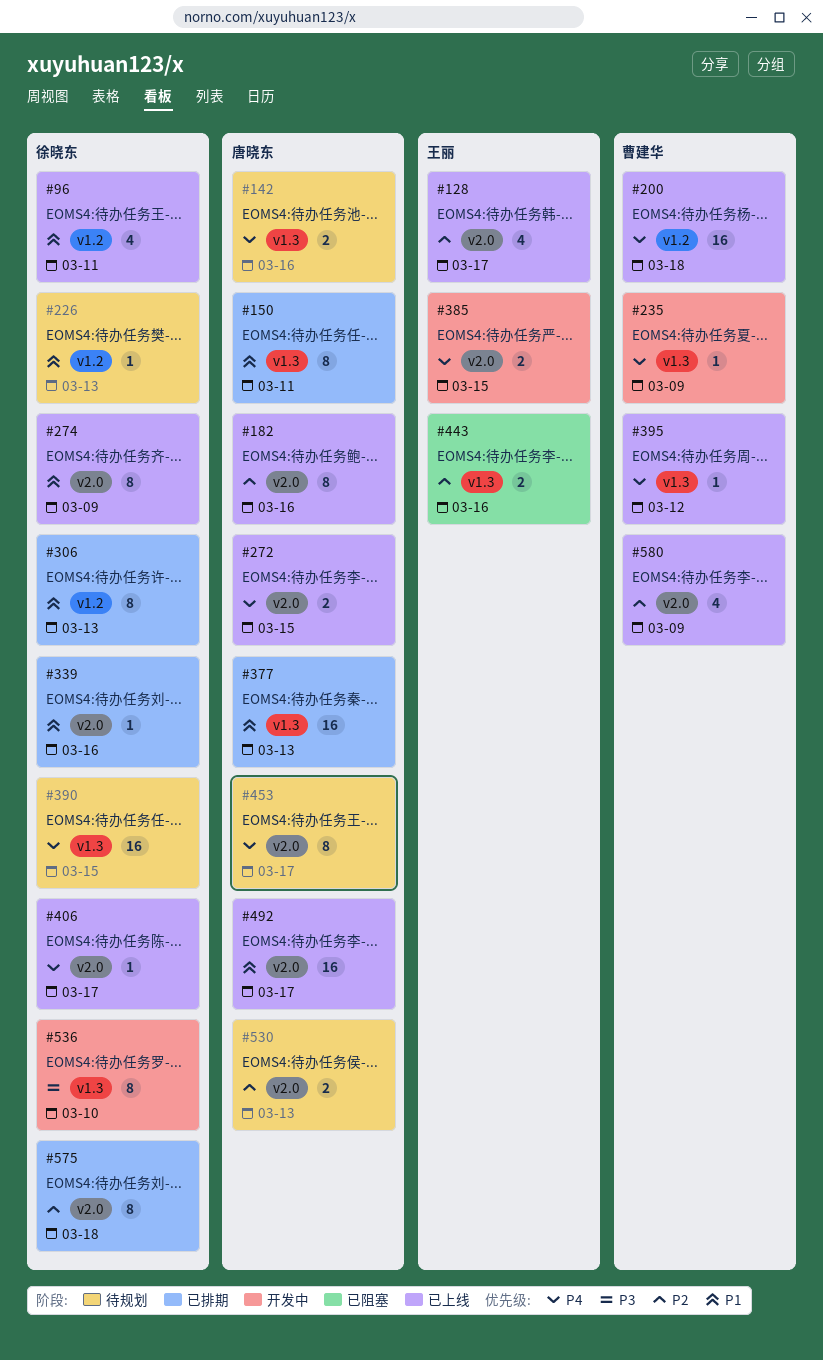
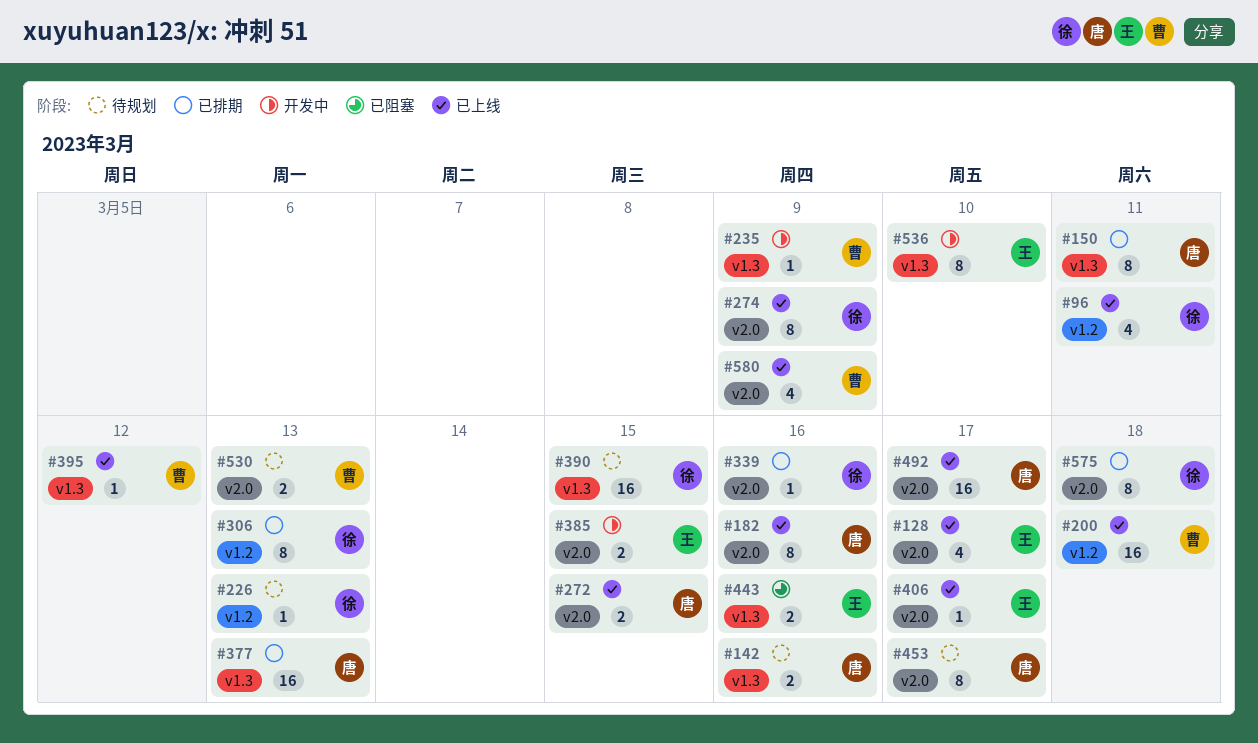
#406, owner: 徐晓东 -> 王丽
#530, owner: 唐晓东 -> 曹建华
#536, owner: 徐晓东 -> 王丽

